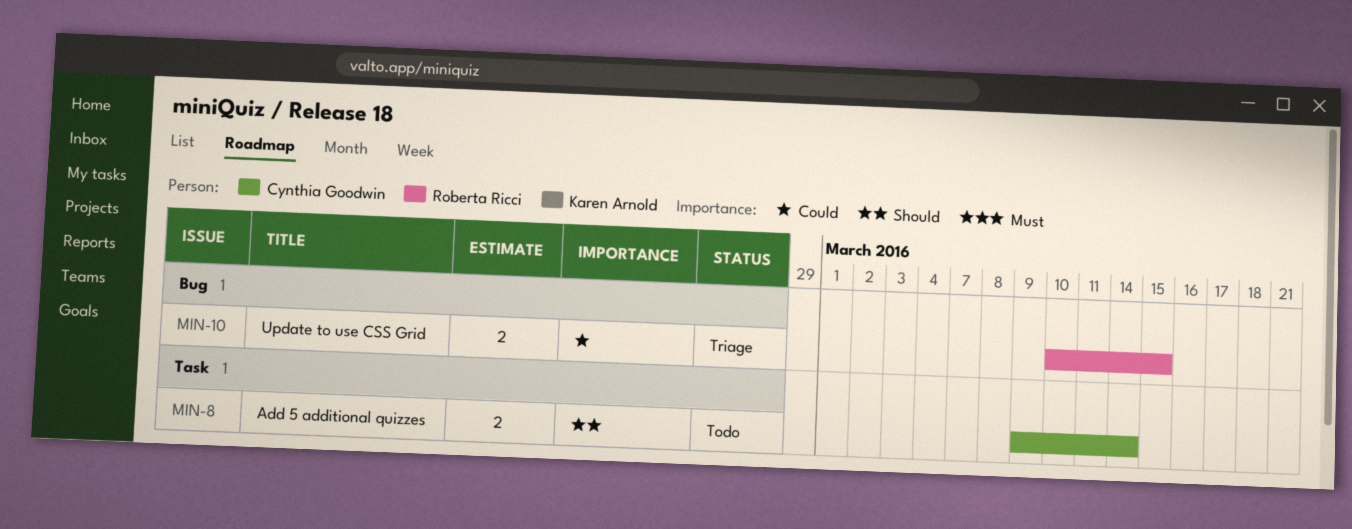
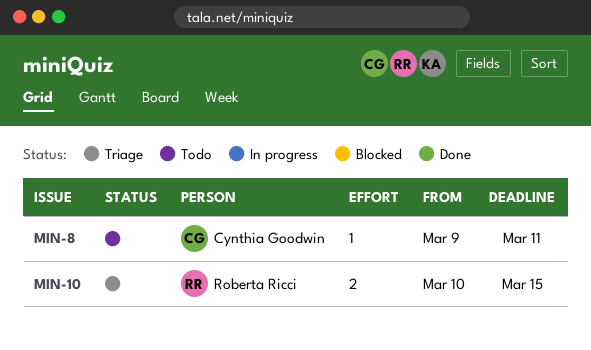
MIN-8, estimate: 2 -> 1
MIN-8, due: Mar 14 -> Mar 11

